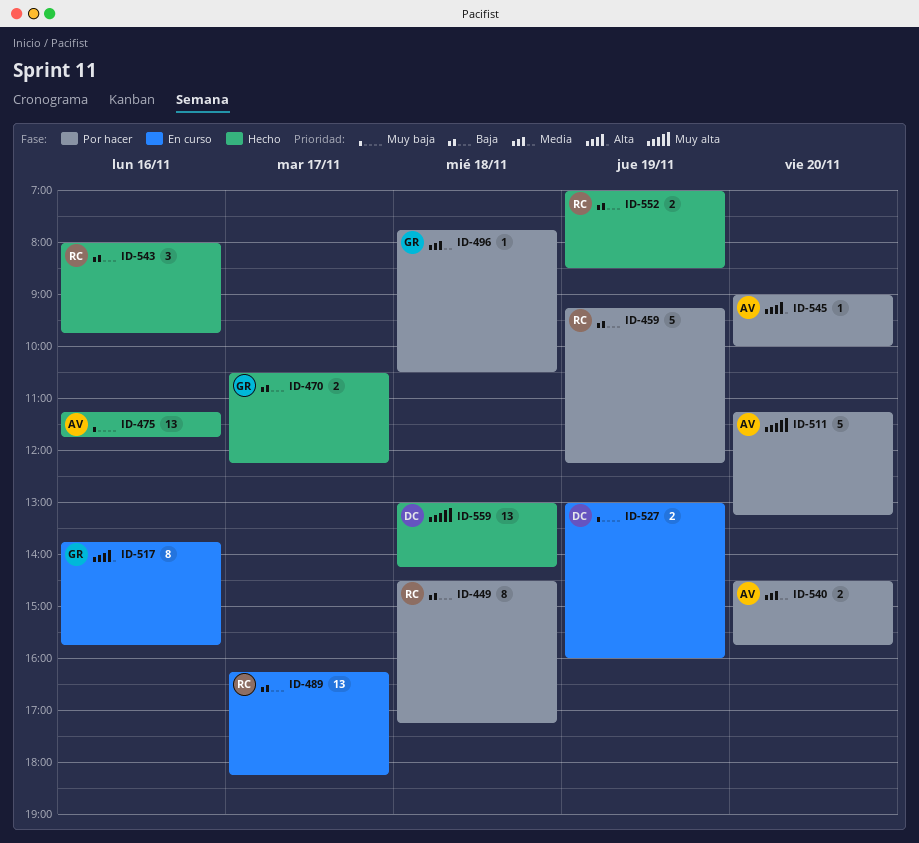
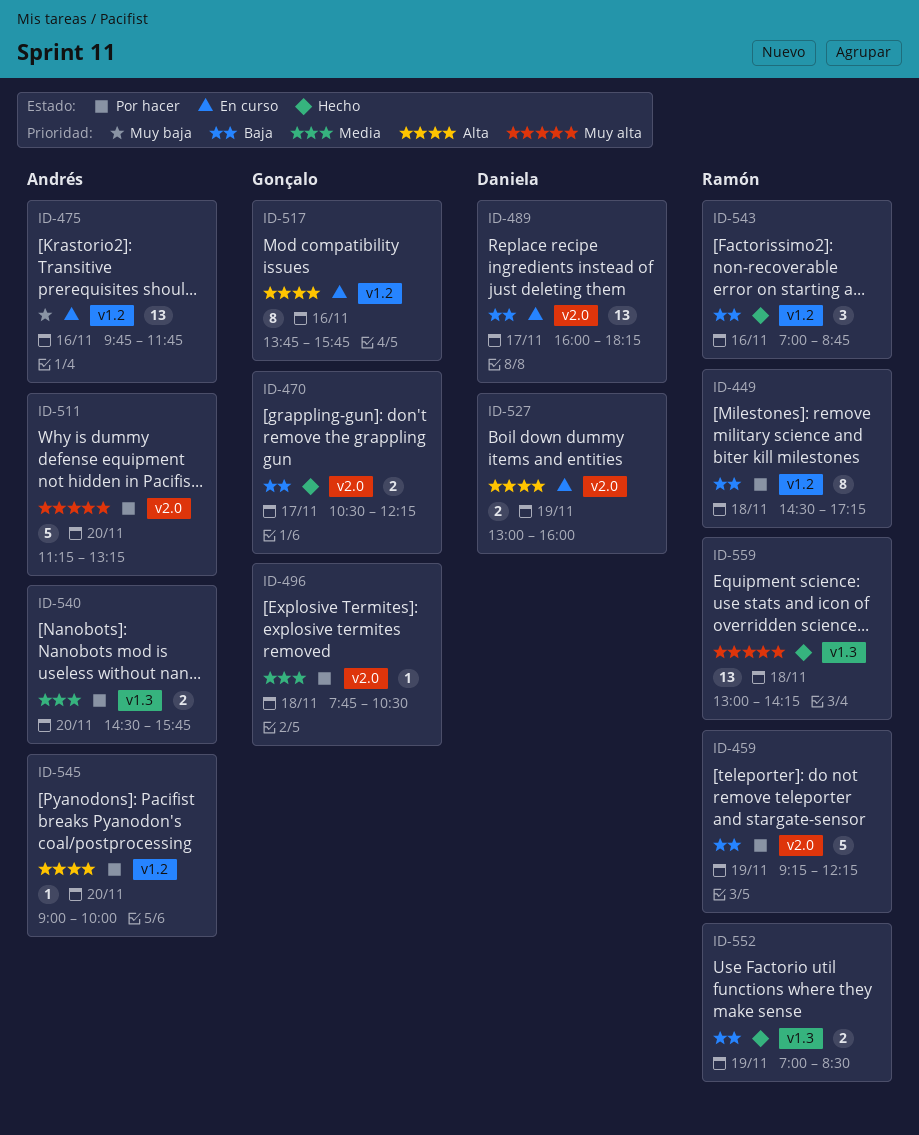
ID-475, status: Hecho -> En curso
ID-475, begins: 11:15 -> 09:45
ID-489, owner: Ramón -> Daniela
ID-489, begins: 16:15 -> 16:00
ID-527, priority: Muy baja -> Alta
ID-543, begins: 08:00 -> 07:00
ID-543, ends: 09:45 -> 08:45
ID-559, owner: Daniela -> Ramón

